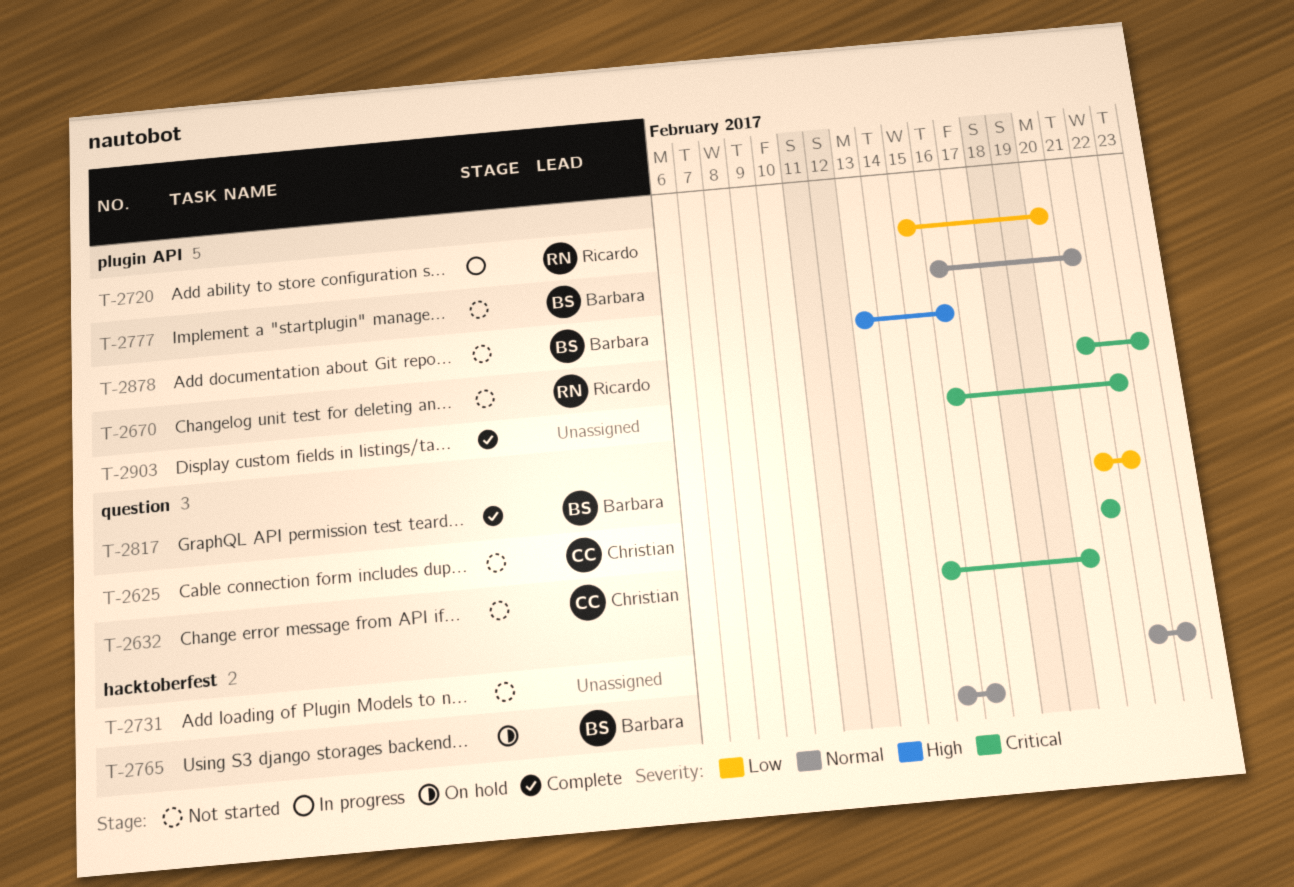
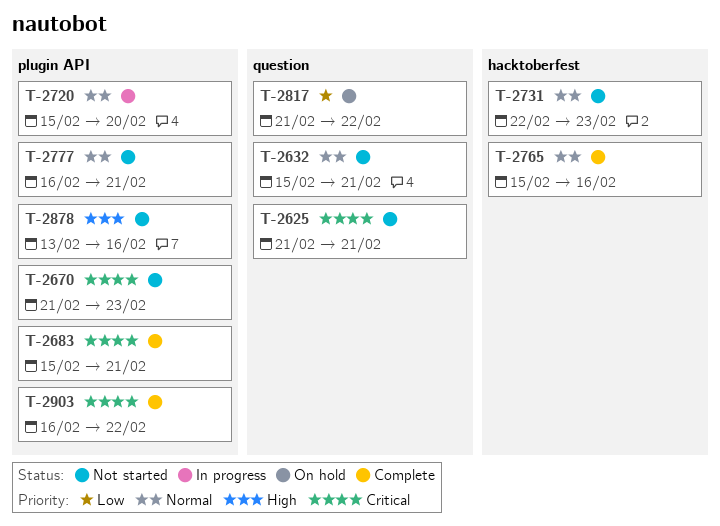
T-2632, priority: Critical -> Normal
T-2632, due: Feb 20 -> Feb 21
T-2683: none -> present
T-2720, priority: Low -> Normal
T-2765, status: On hold -> Complete
T-2817, status: Complete -> On hold

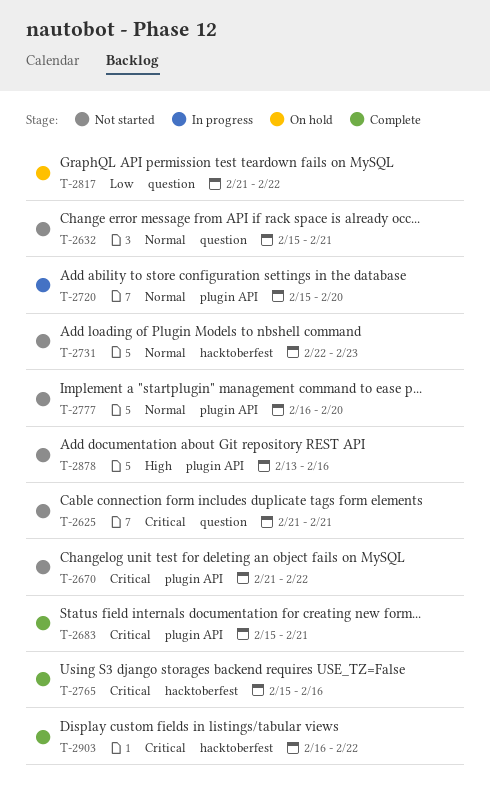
T-2670, due: Feb 23 -> Feb 22
T-2765, priority: Normal -> Critical
T-2777, due: Feb 21 -> Feb 20
T-2903, label: plugin API -> hacktoberfest

